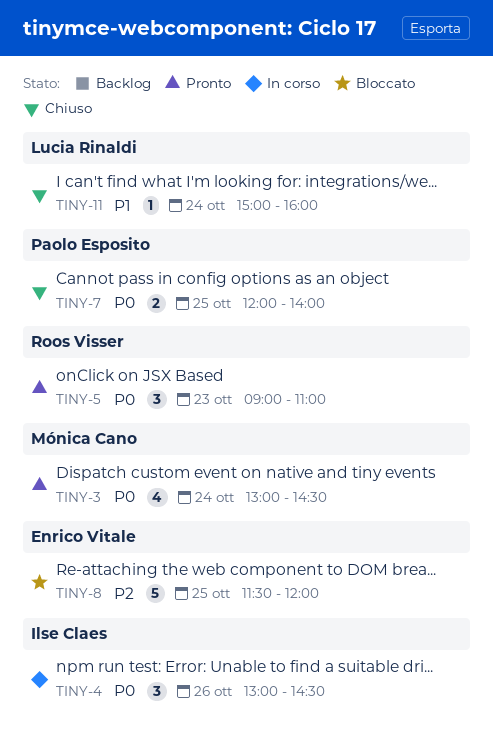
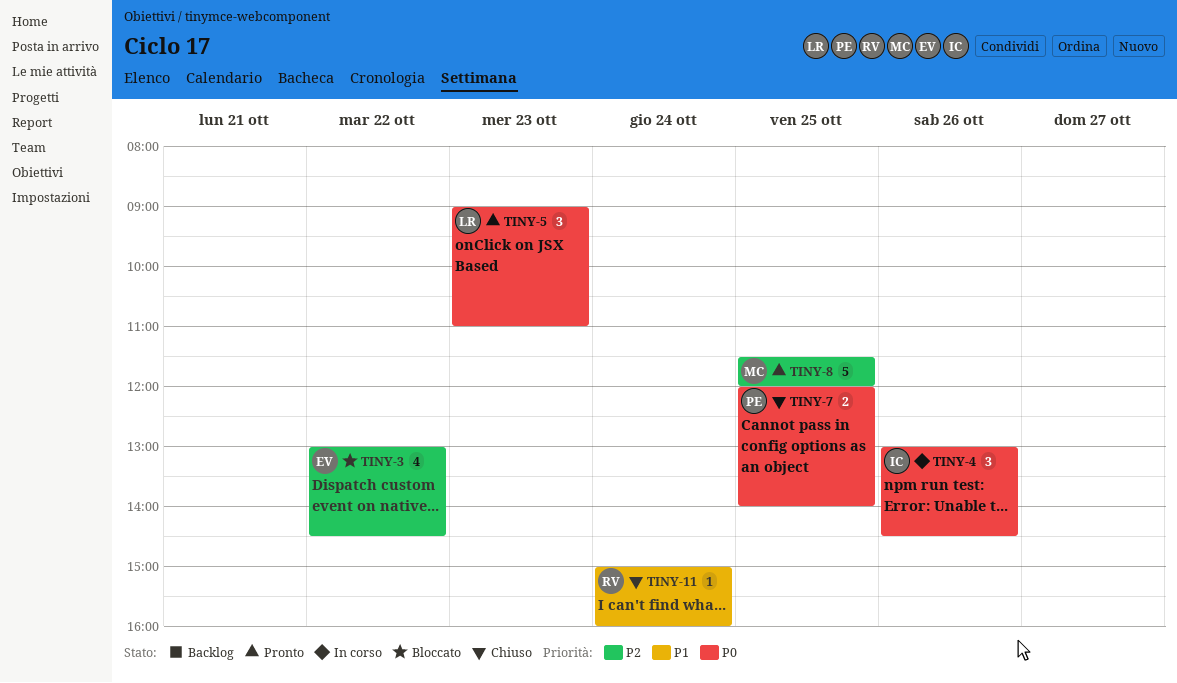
TINY-3, status: Pronto -> Bloccato
TINY-3, owner: Mónica Cano -> Enrico Vitale
TINY-3, priority: P0 -> P2
TINY-3, day: Oct 24 -> Oct 22
TINY-5, owner: Roos Visser -> Lucia Rinaldi
TINY-8, status: Bloccato -> Pronto
TINY-8, owner: Enrico Vitale -> Mónica Cano
TINY-11, owner: Lucia Rinaldi -> Roos Visser

